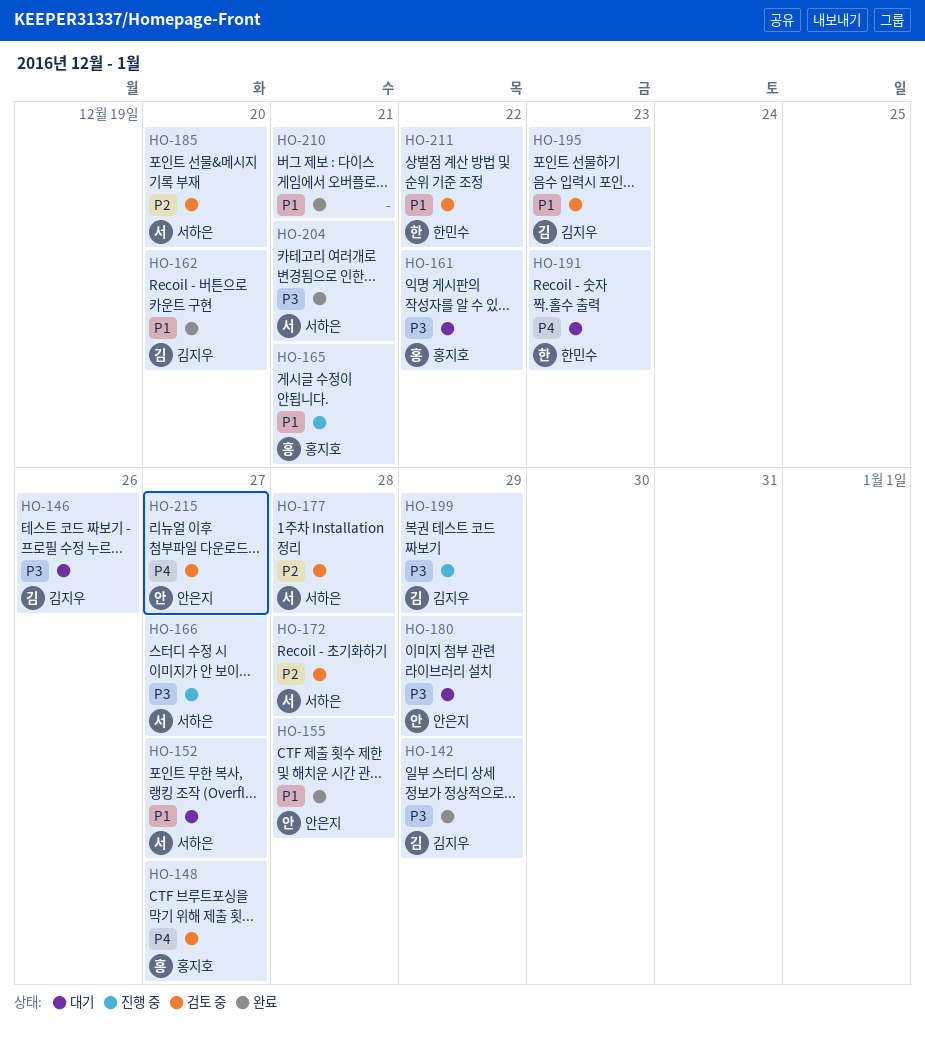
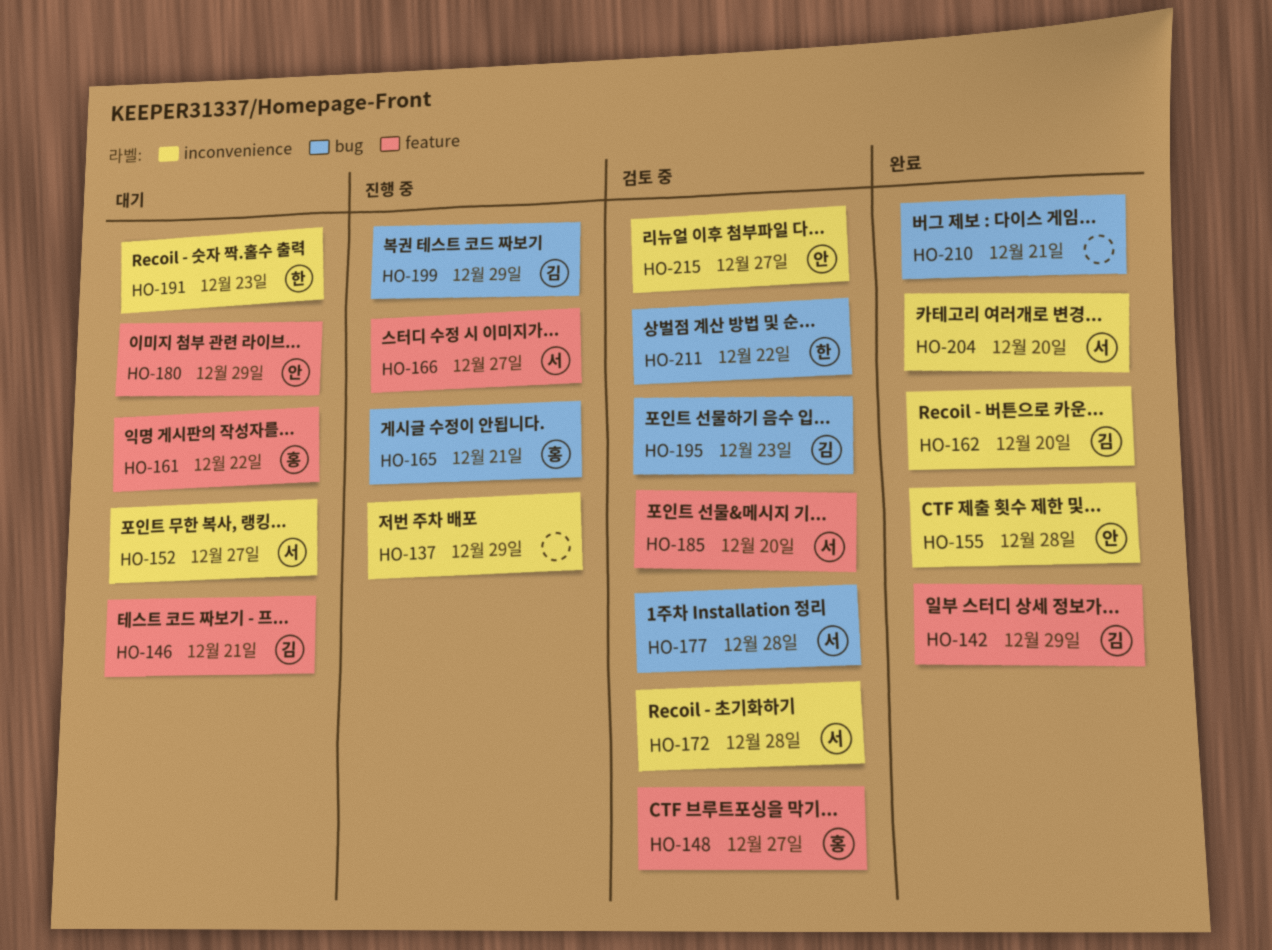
HO-137: none -> present
HO-146, due: Dec 26 -> Dec 21
HO-204, due: Dec 21 -> Dec 20

